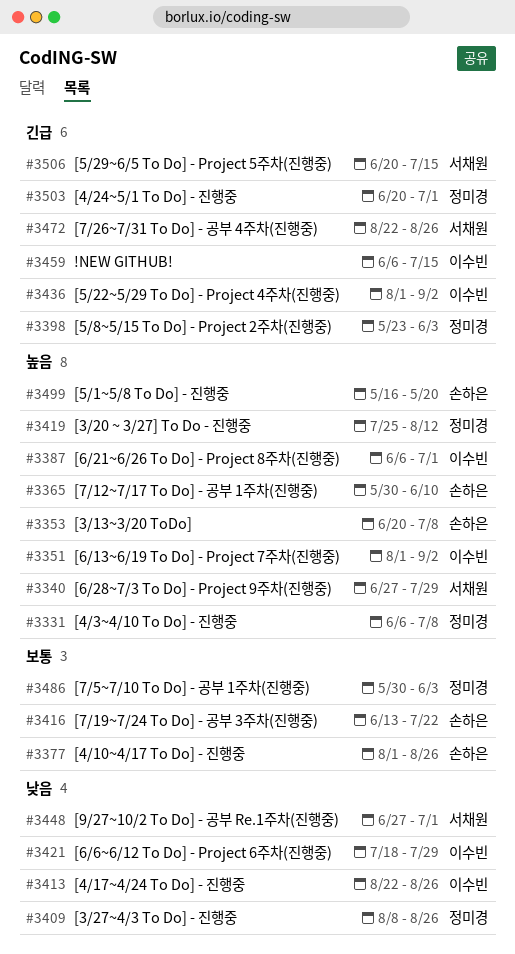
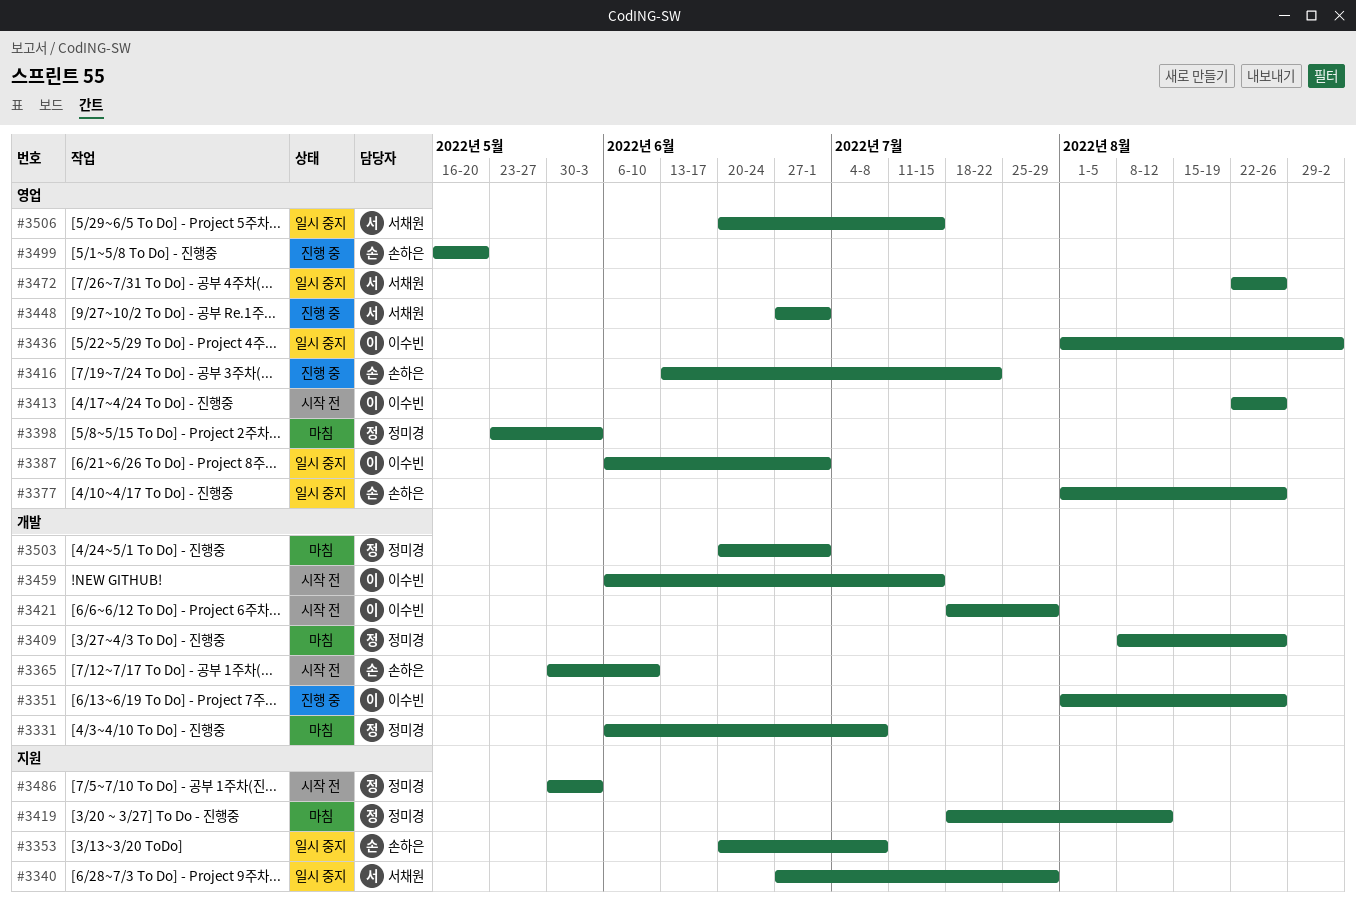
#3351, due: Sep 2 -> Aug 26
#3419, start: Jul 25 -> Jul 18

